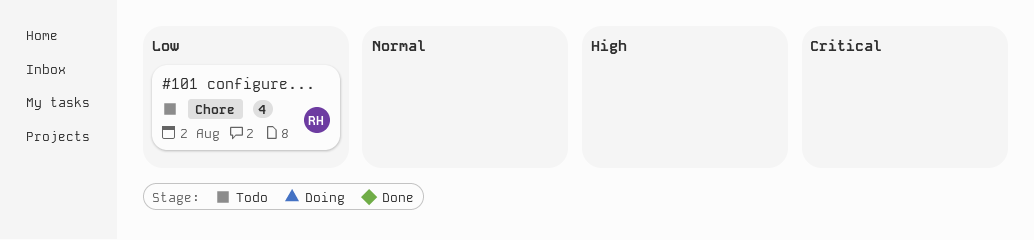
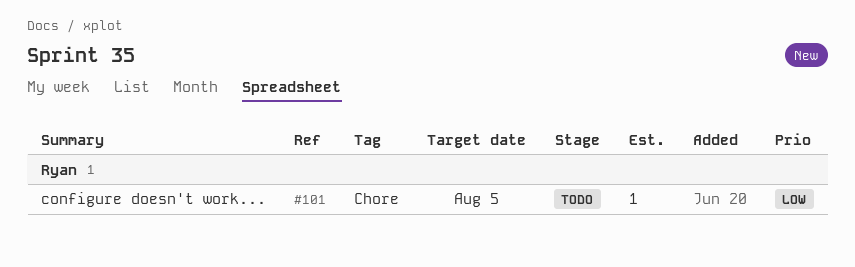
#101, estimate: 4 -> 1
#101, due: Aug 2 -> Aug 5

